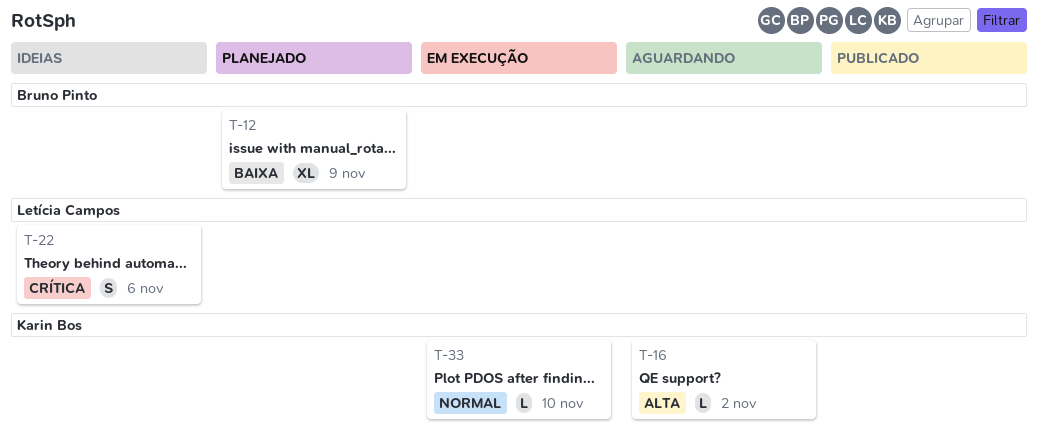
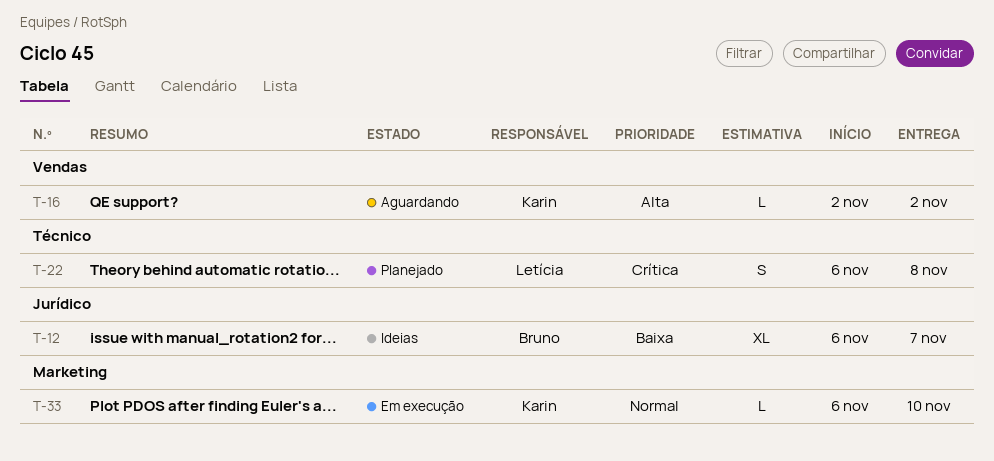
T-12, status: Planejado -> Ideias
T-12, due: Nov 9 -> Nov 7
T-22, status: Ideias -> Planejado
T-22, due: Nov 6 -> Nov 8

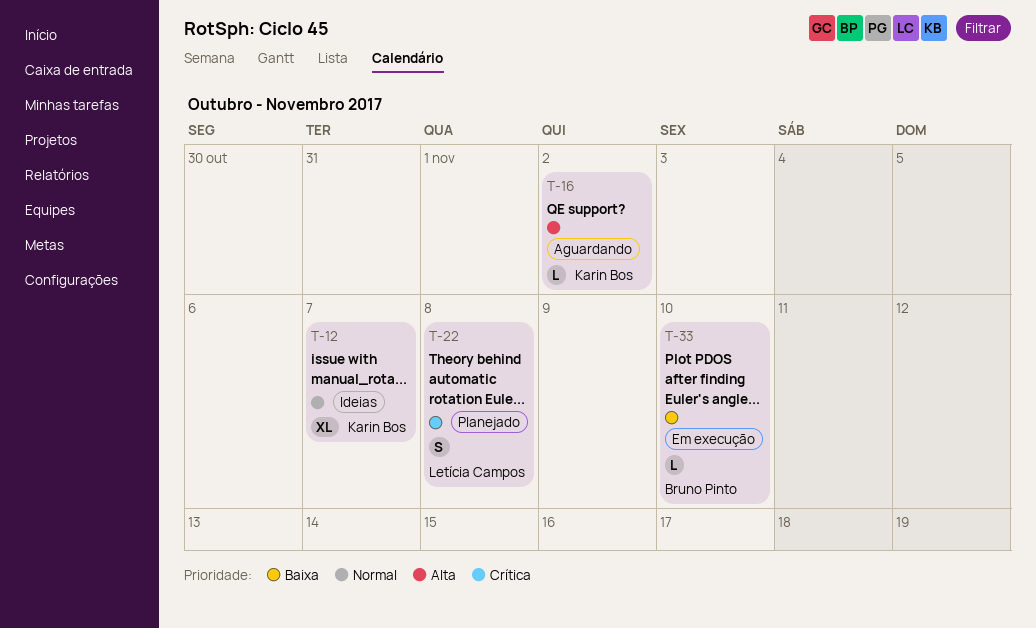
T-12, owner: Bruno Pinto -> Karin Bos
T-12, priority: Baixa -> Normal
T-33, owner: Karin Bos -> Bruno Pinto
T-33, priority: Normal -> Baixa

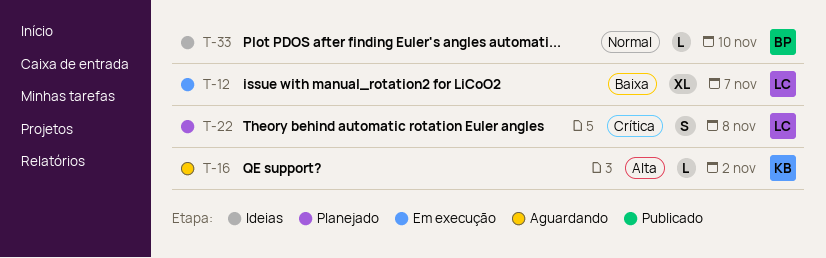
T-12, status: Ideias -> Em execução
T-12, owner: Karin Bos -> Letícia Campos
T-12, priority: Normal -> Baixa
T-33, status: Em execução -> Ideias
T-33, priority: Baixa -> Normal

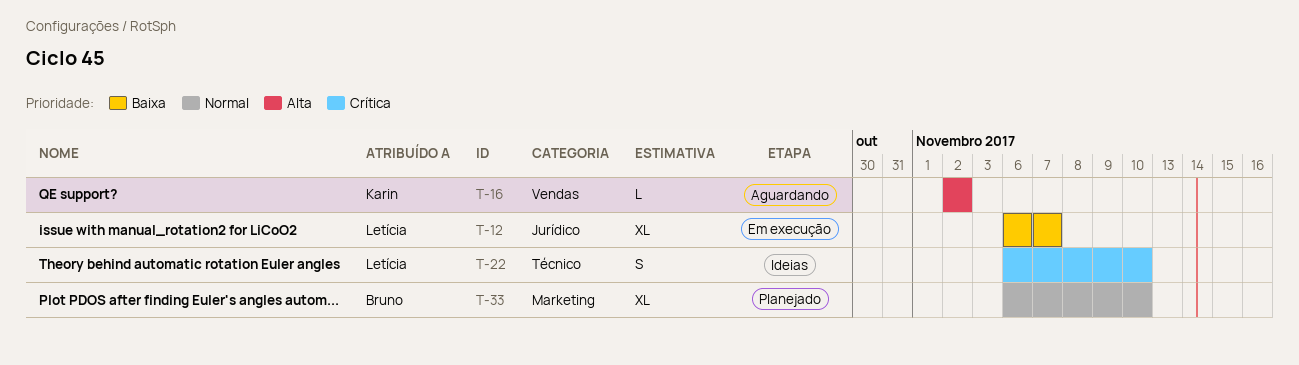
T-22, status: Planejado -> Ideias
T-22, due: Nov 8 -> Nov 10
T-33, status: Ideias -> Planejado
T-33, estimate: L -> XL

